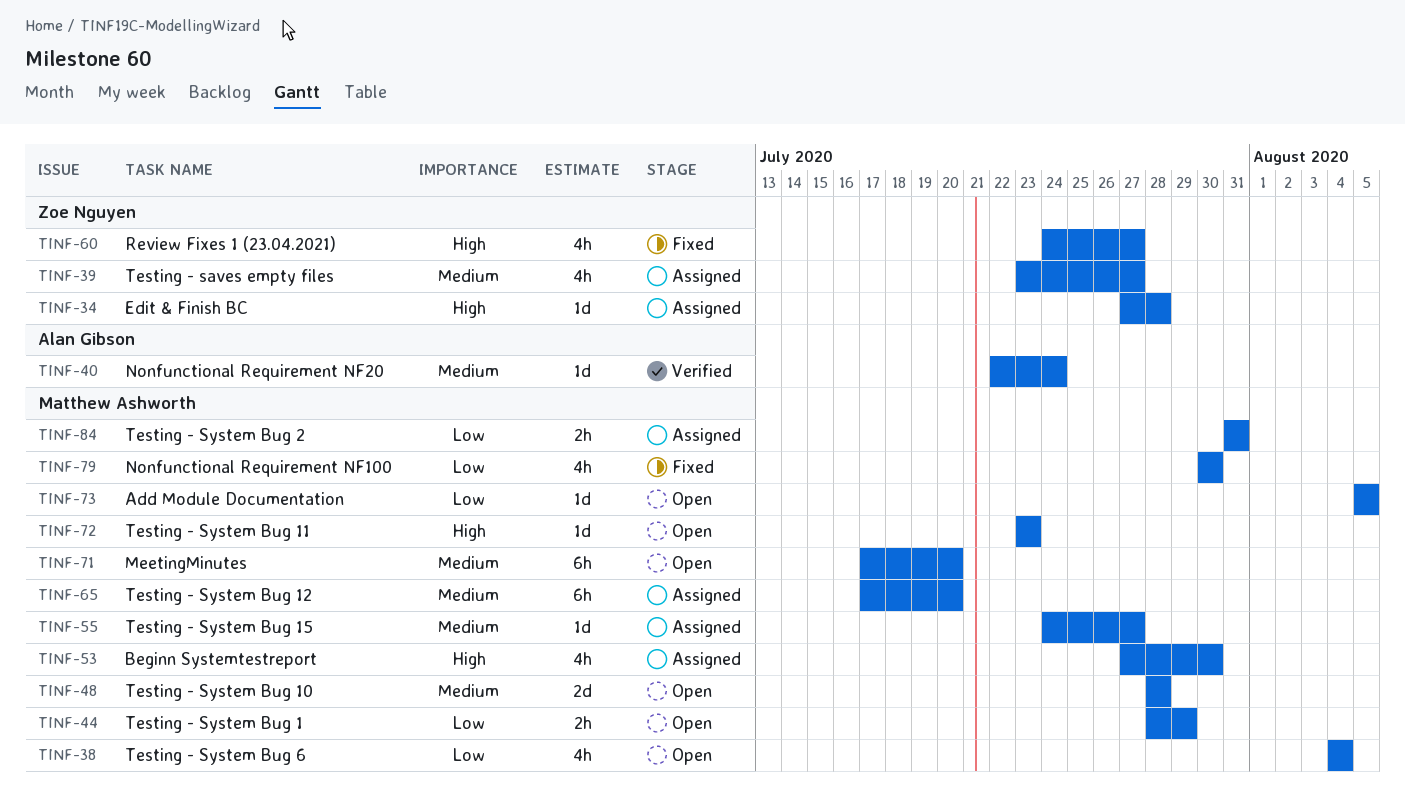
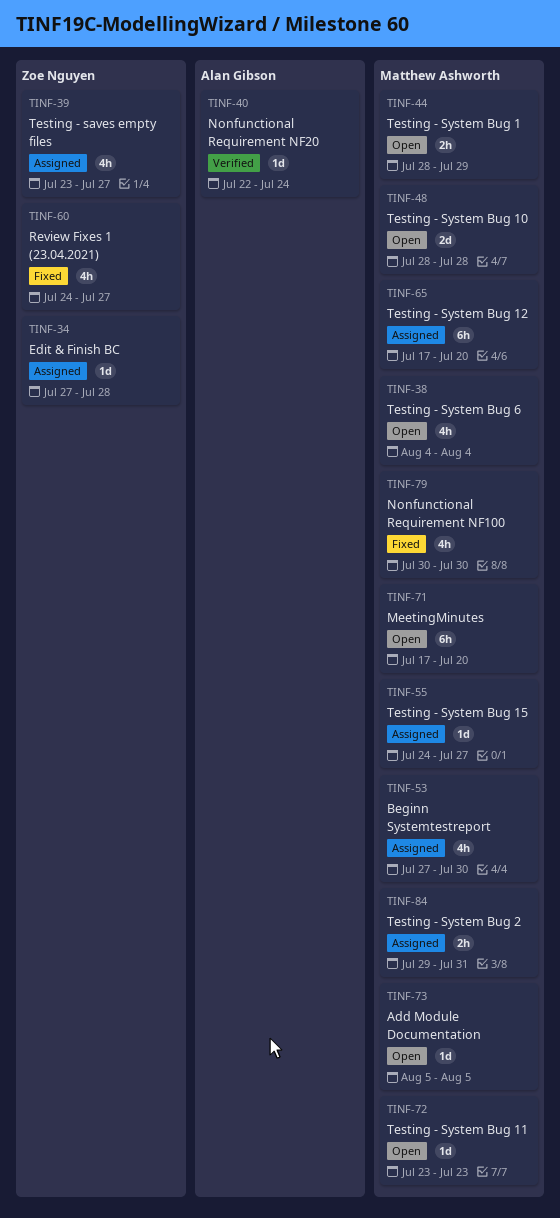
TINF-84, start: Jul 31 -> Jul 29

